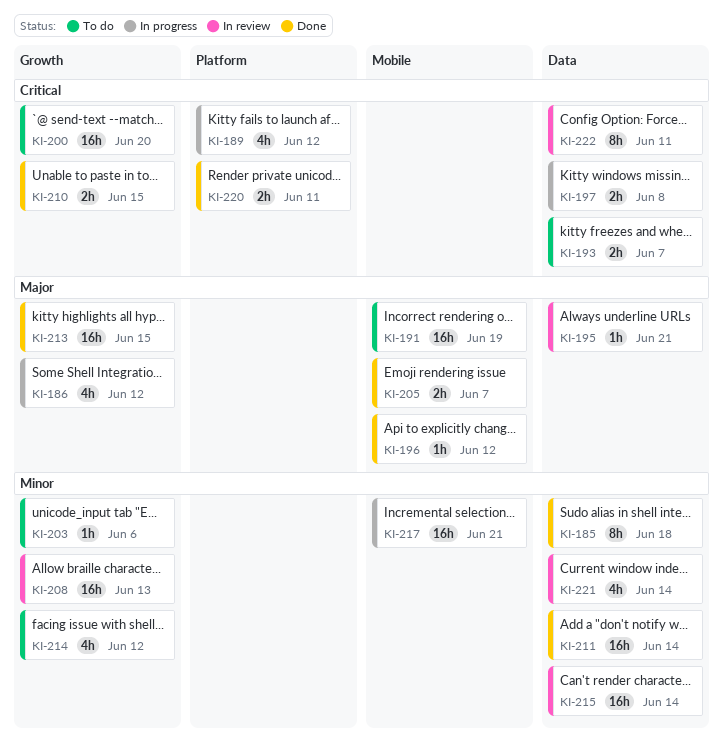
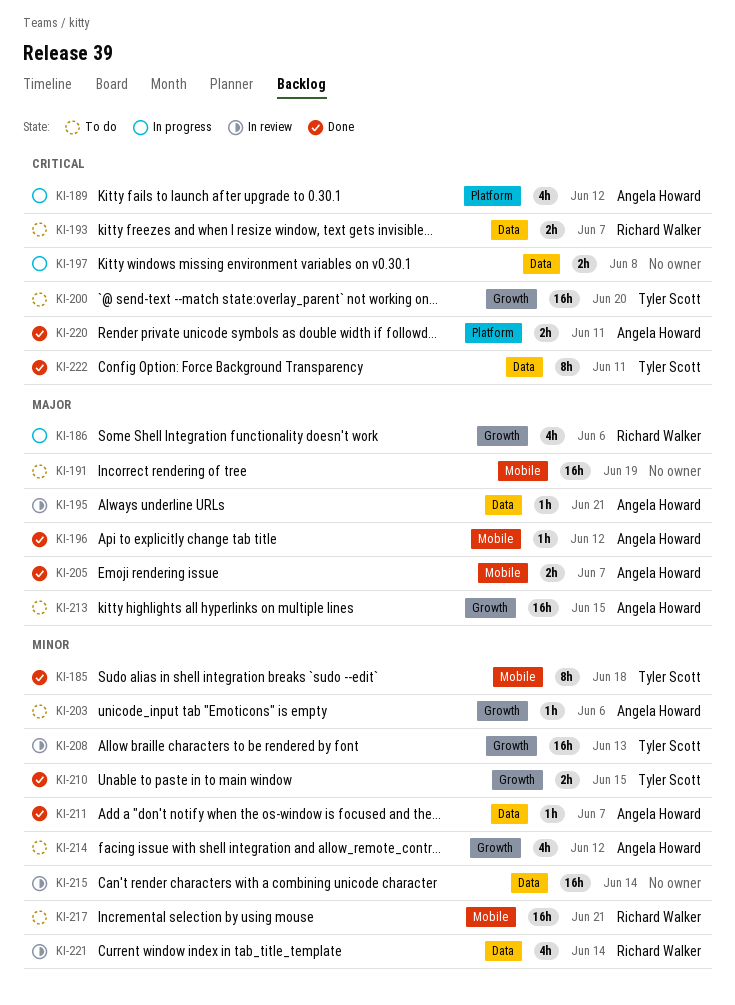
KI-185, label: Data -> Mobile
KI-186, due: Jun 12 -> Jun 6
KI-210, priority: Critical -> Minor
KI-211, estimate: 16h -> 1h
KI-211, due: Jun 14 -> Jun 7
KI-213, status: Done -> To do
KI-217, status: In progress -> To do
KI-222, status: In review -> Done

